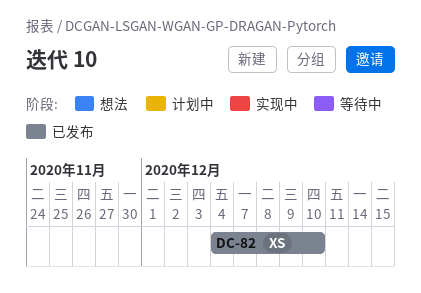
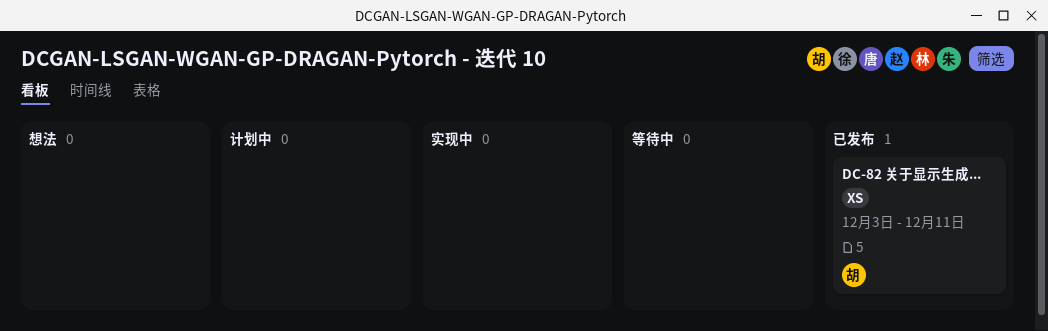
DC-82, start: Dec 4 -> Dec 3
DC-82, due: Dec 10 -> Dec 11

